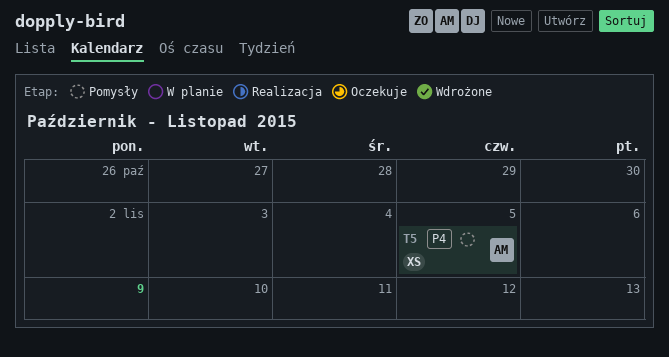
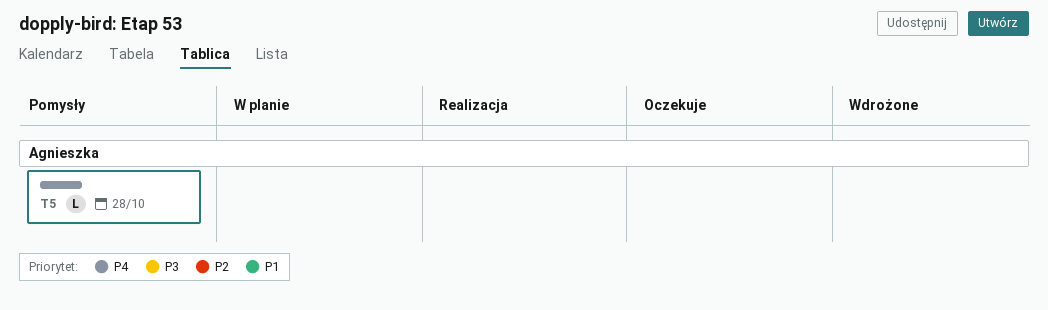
T5, estimate: XS -> L
T5, due: Nov 5 -> Oct 28

